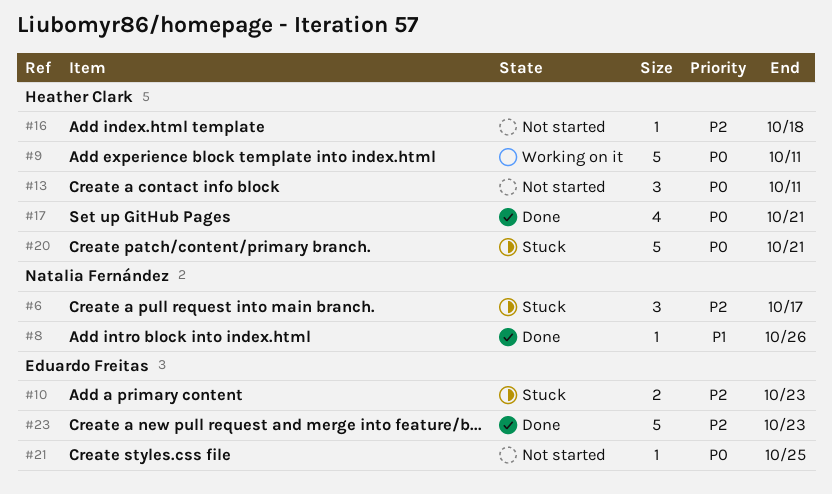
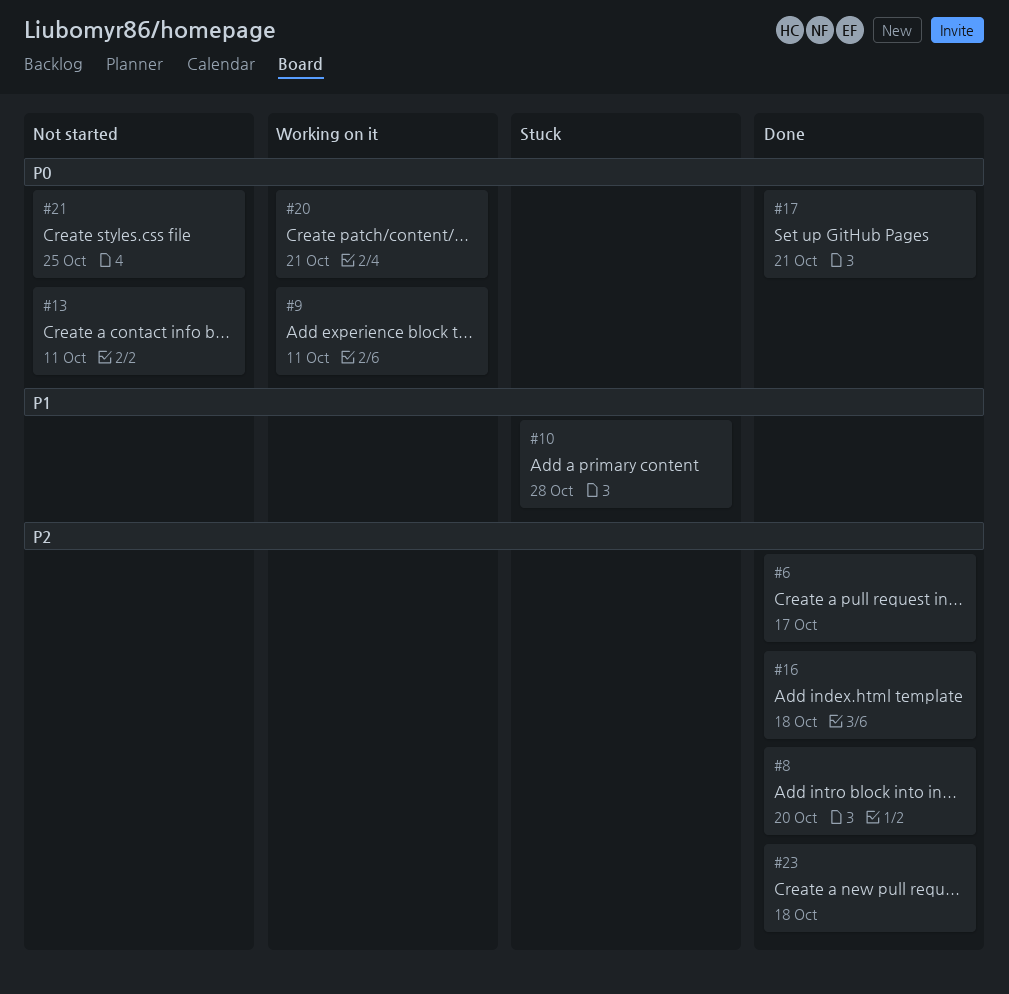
#6, status: Stuck -> Done
#8, priority: P1 -> P2
#8, due: Oct 26 -> Oct 20
#10, priority: P2 -> P1
#10, due: Oct 23 -> Oct 28
#16, status: Not started -> Done
#20, status: Stuck -> Working on it
#23, due: Oct 23 -> Oct 18

